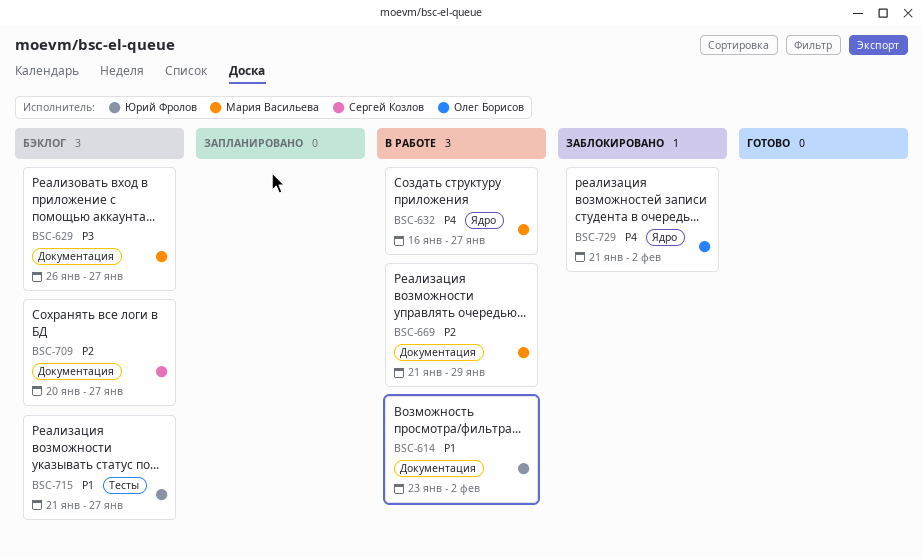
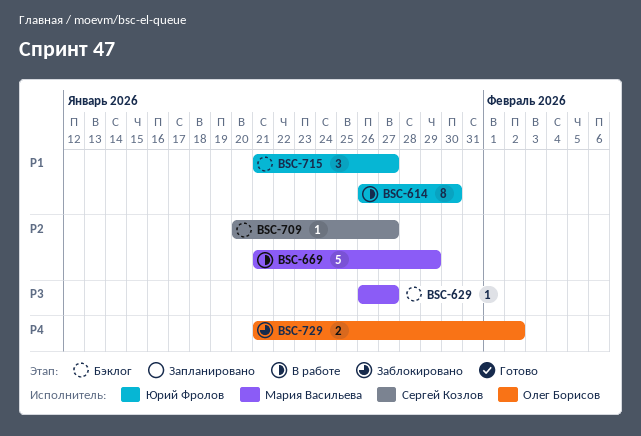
BSC-614, start: Jan 23 -> Jan 26
BSC-614, due: Feb 2 -> Jan 30
BSC-632: present -> none

